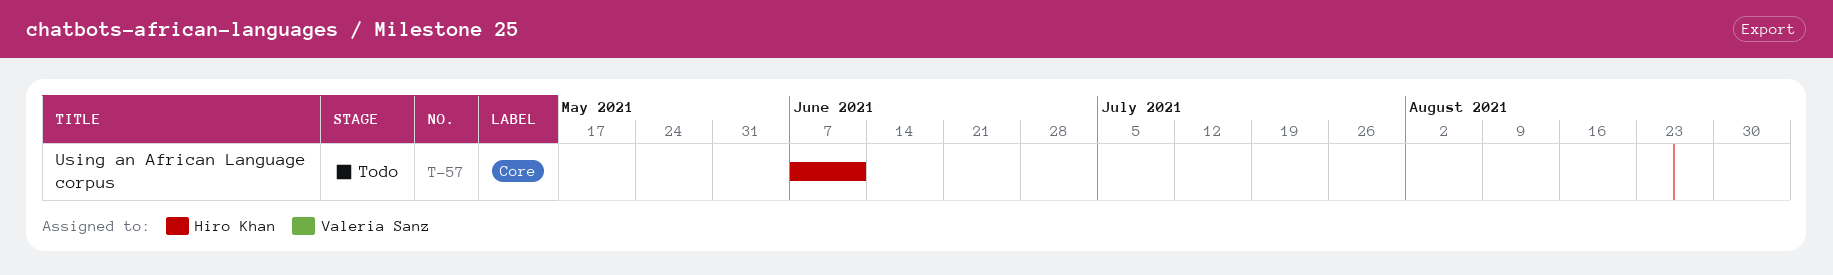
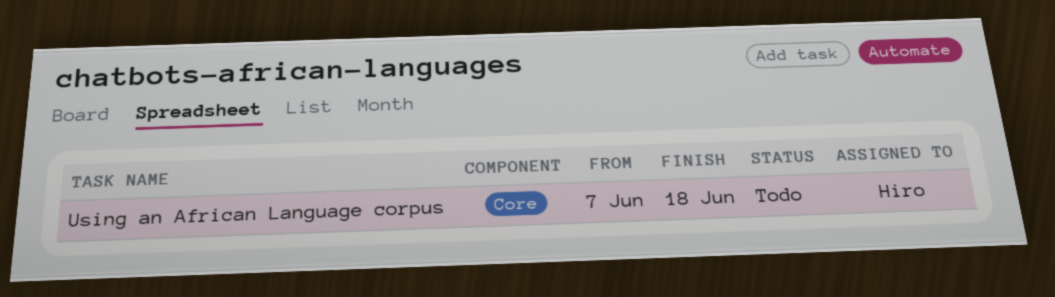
Using an African Language corpus, due: Jun 11 -> Jun 18

